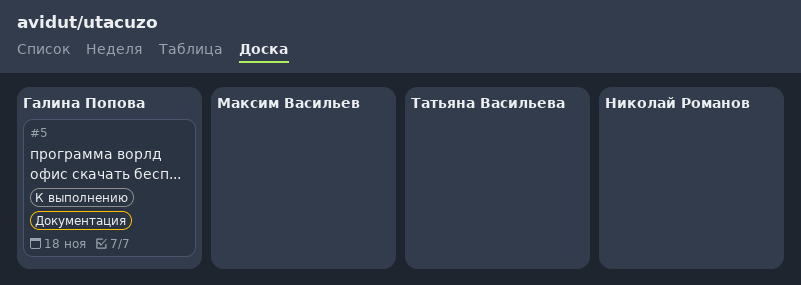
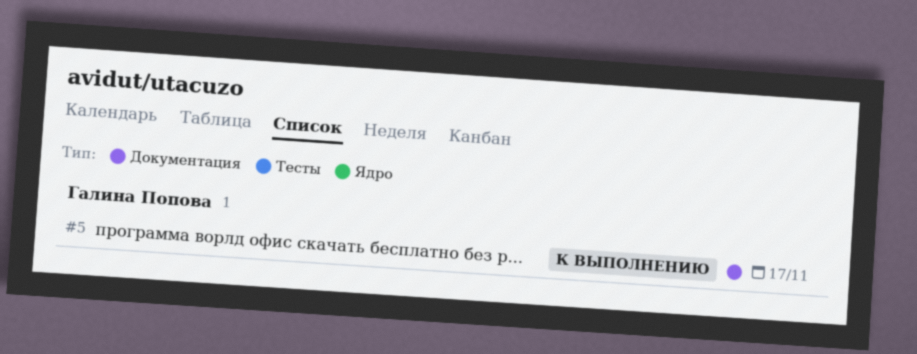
#5, due: Nov 18 -> Nov 17

